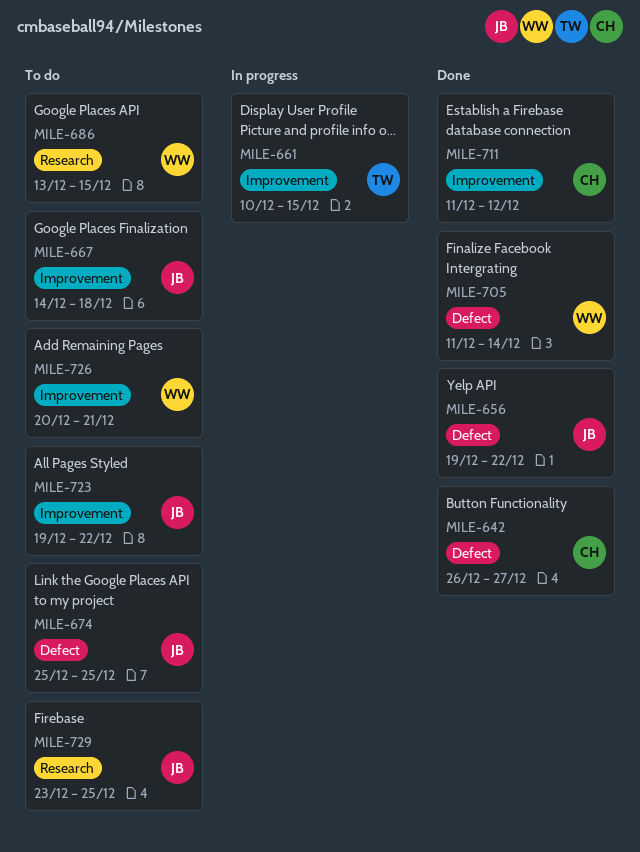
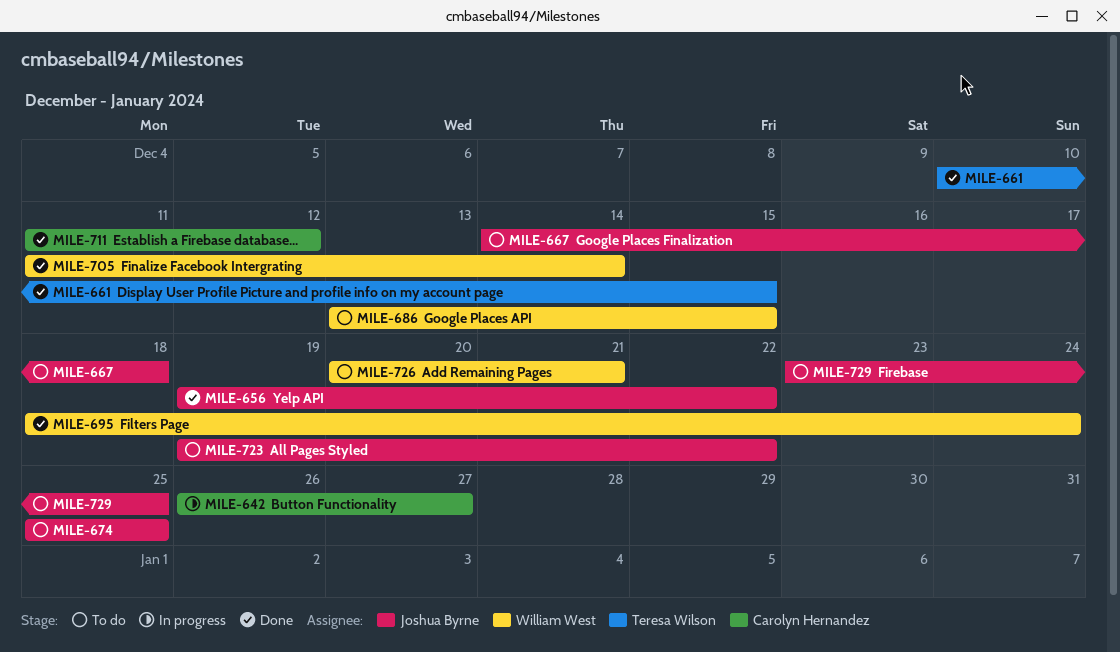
MILE-642, status: Done -> In progress
MILE-661, status: In progress -> Done
MILE-695: none -> present

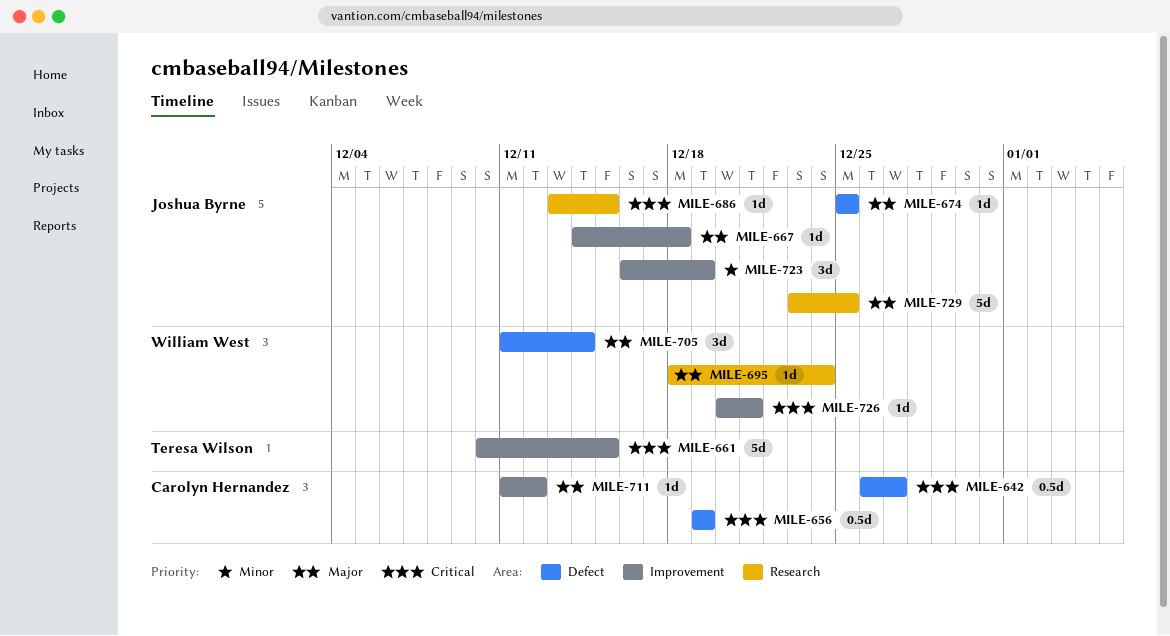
MILE-656, owner: Joshua Byrne -> Carolyn Hernandez
MILE-656, due: Dec 22 -> Dec 19
MILE-686, owner: William West -> Joshua Byrne
MILE-723, start: Dec 19 -> Dec 16
MILE-723, due: Dec 22 -> Dec 19

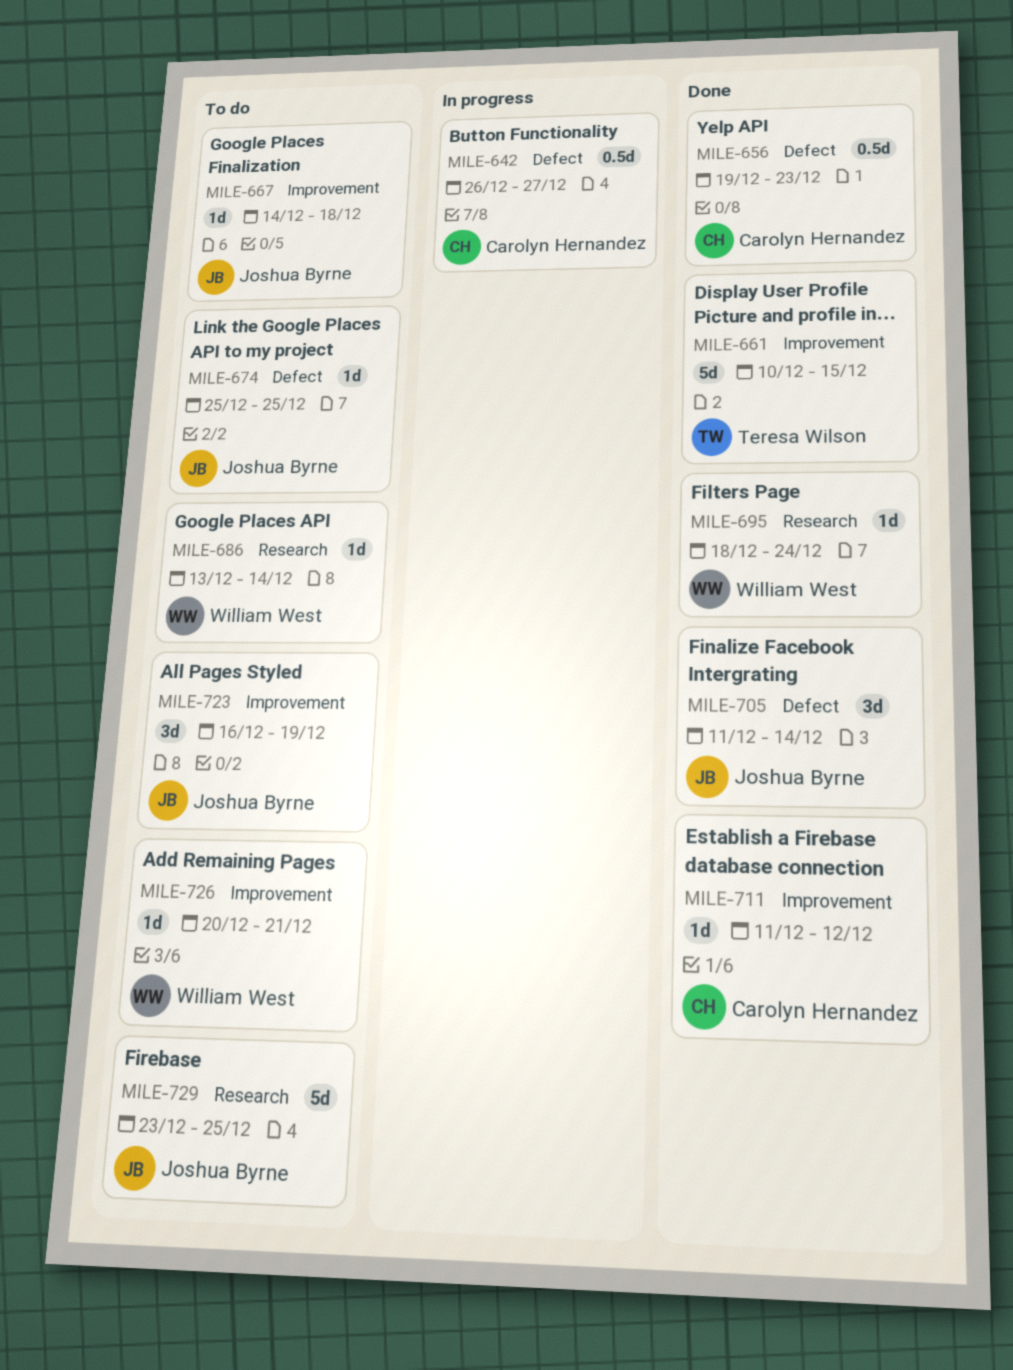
MILE-656, due: Dec 19 -> Dec 23
MILE-686, owner: Joshua Byrne -> William West
MILE-686, due: Dec 15 -> Dec 14
MILE-705, owner: William West -> Joshua Byrne

